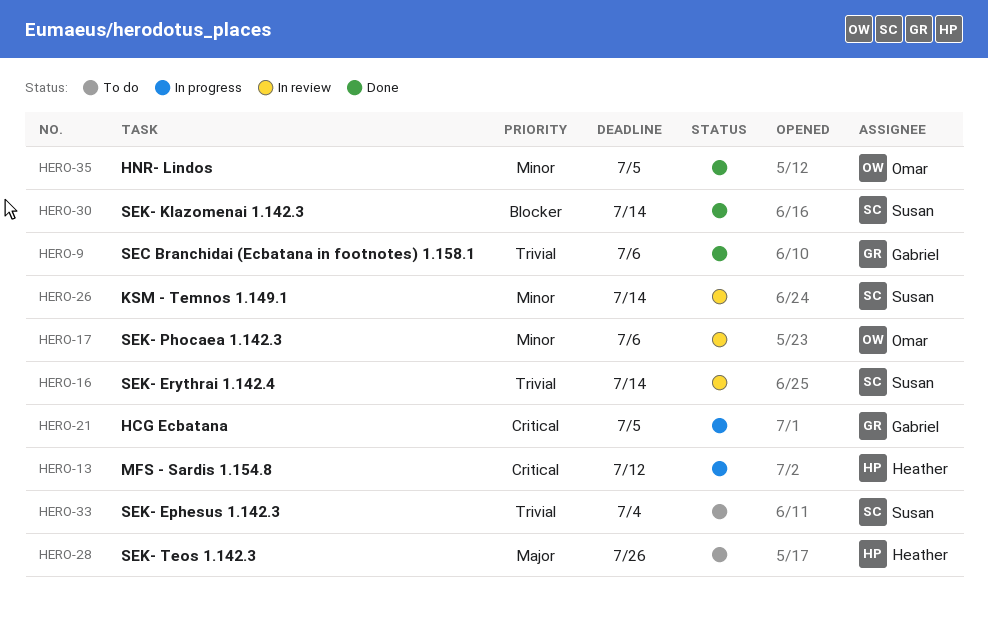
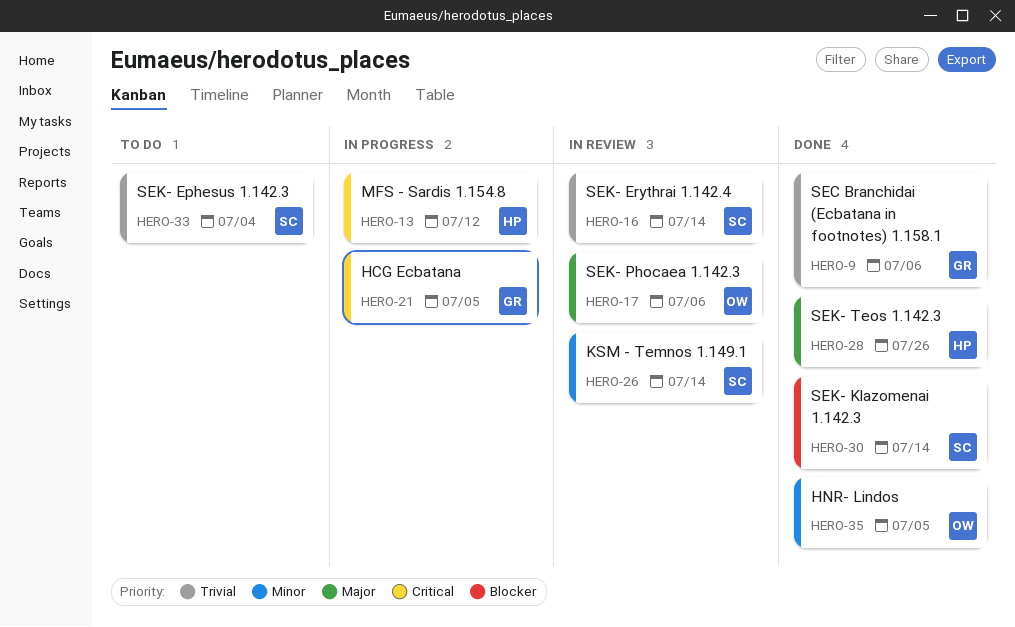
HERO-17, priority: Minor -> Major
HERO-28, status: To do -> Done

